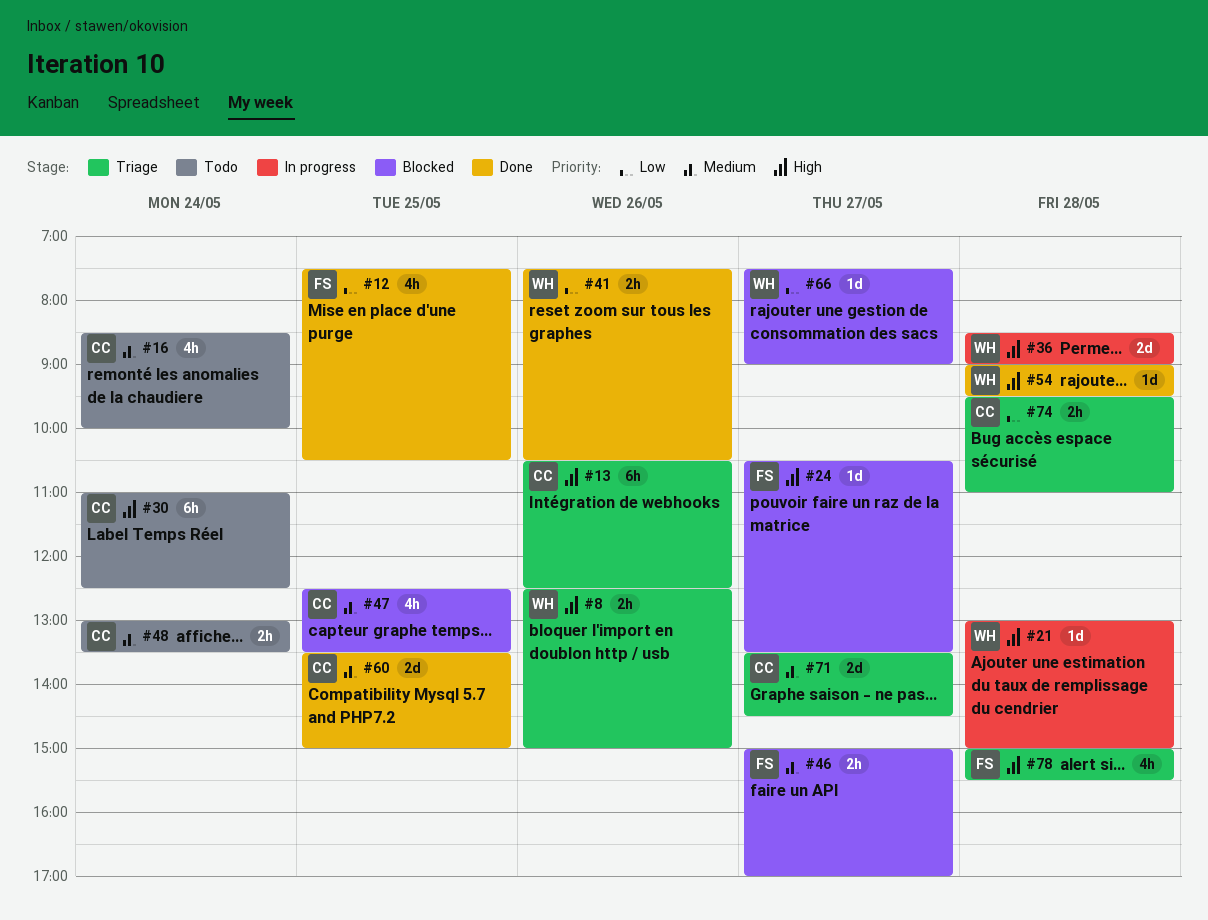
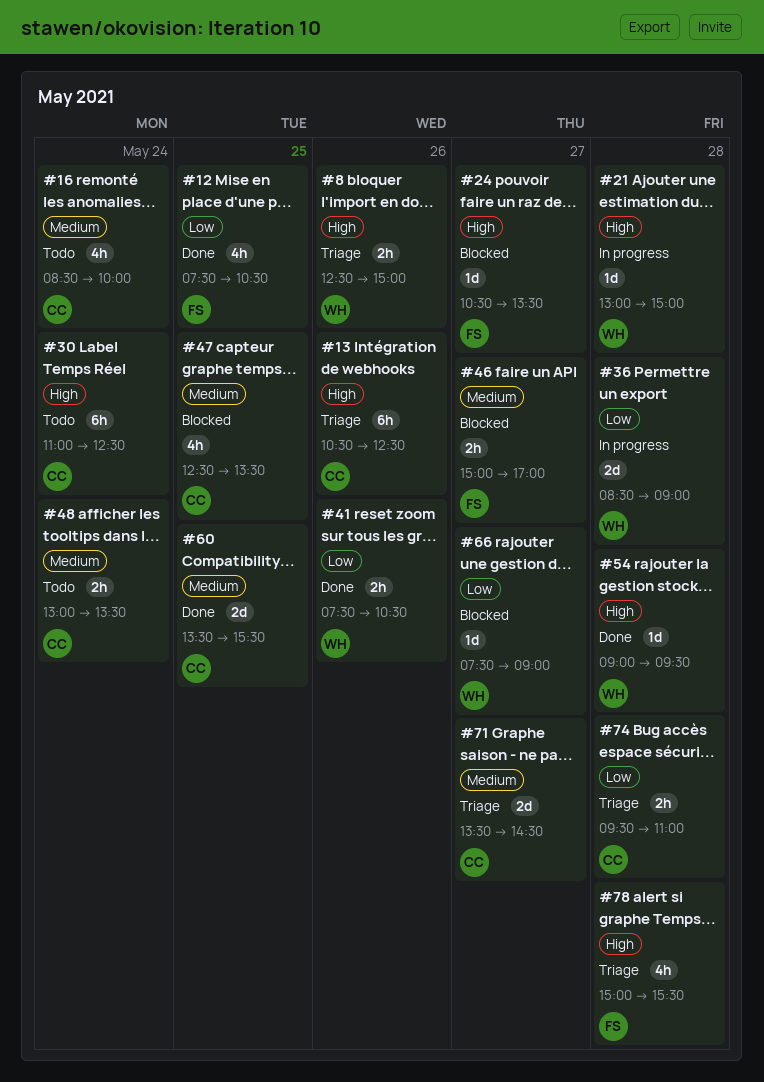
#36, priority: High -> Low
#60, ends: 15:00 -> 15:30

